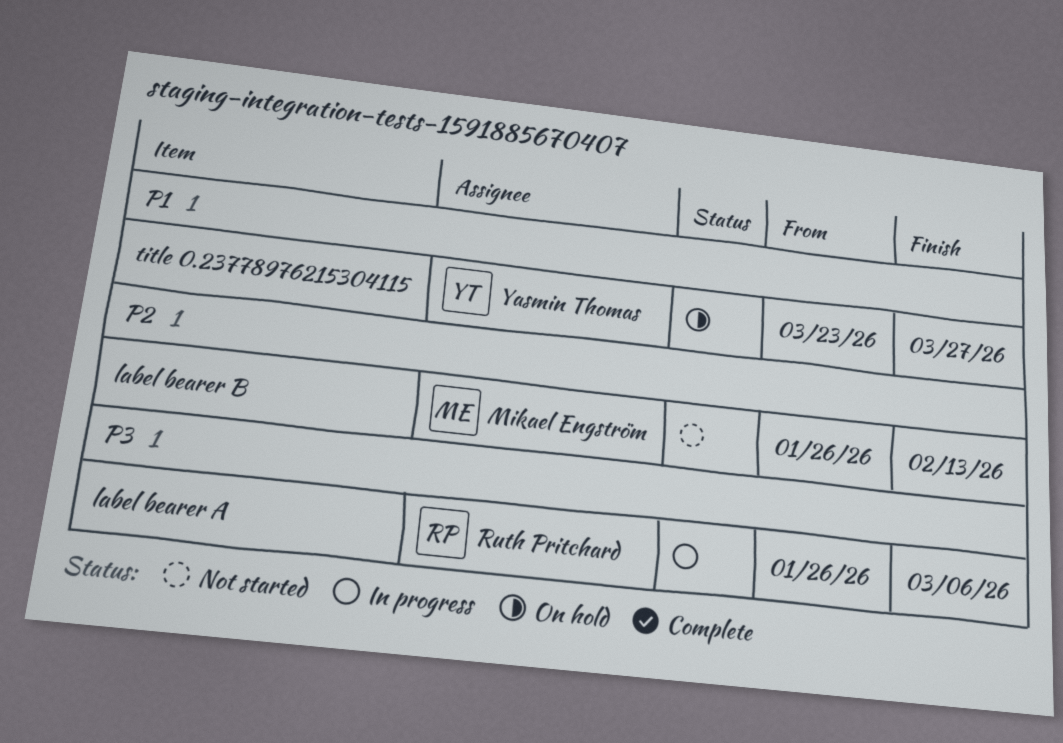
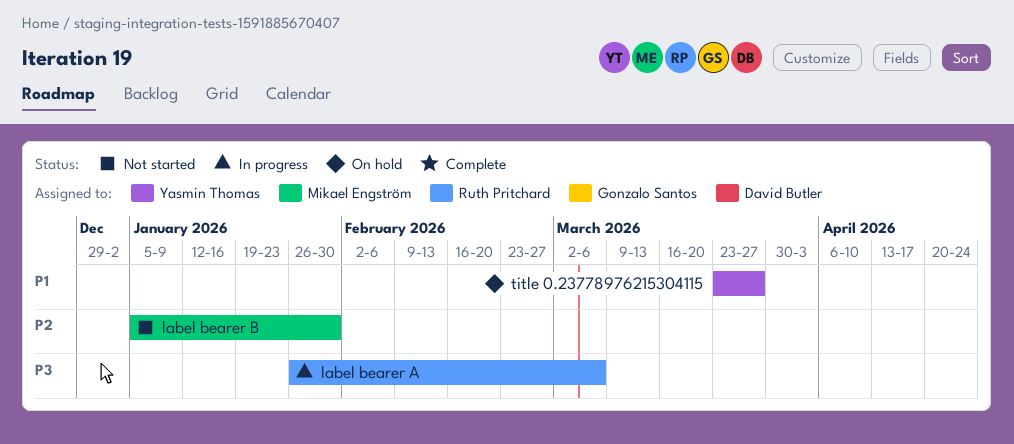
label bearer B, start: Jan 26 -> Jan 5
label bearer B, due: Feb 13 -> Jan 30

